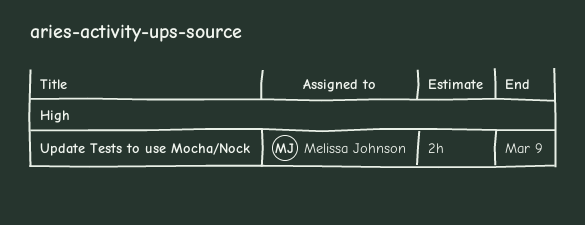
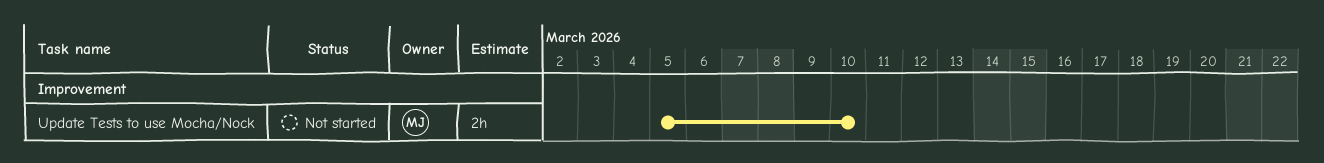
Update Tests to use Mocha/Nock, due: Mar 9 -> Mar 10

